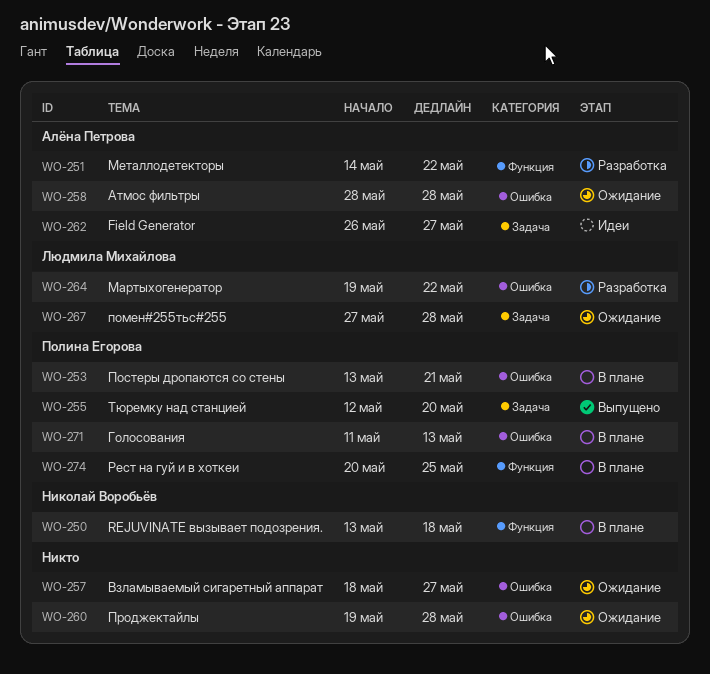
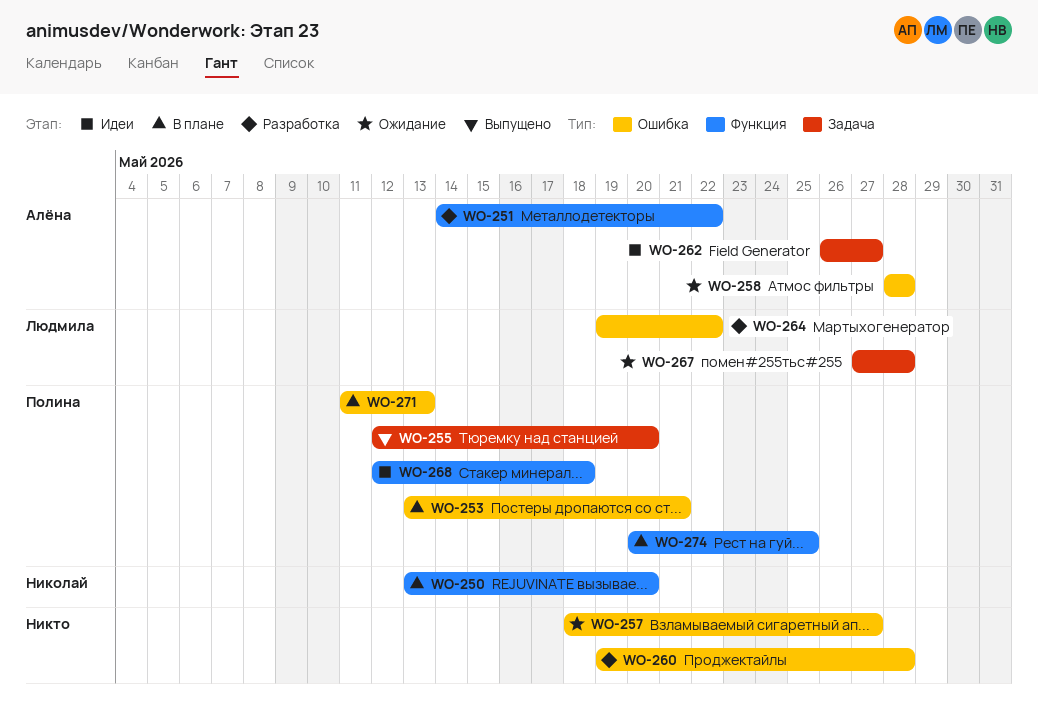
WO-250, due: May 18 -> May 20
WO-260, status: Ожидание -> Разработка
WO-268: none -> present

